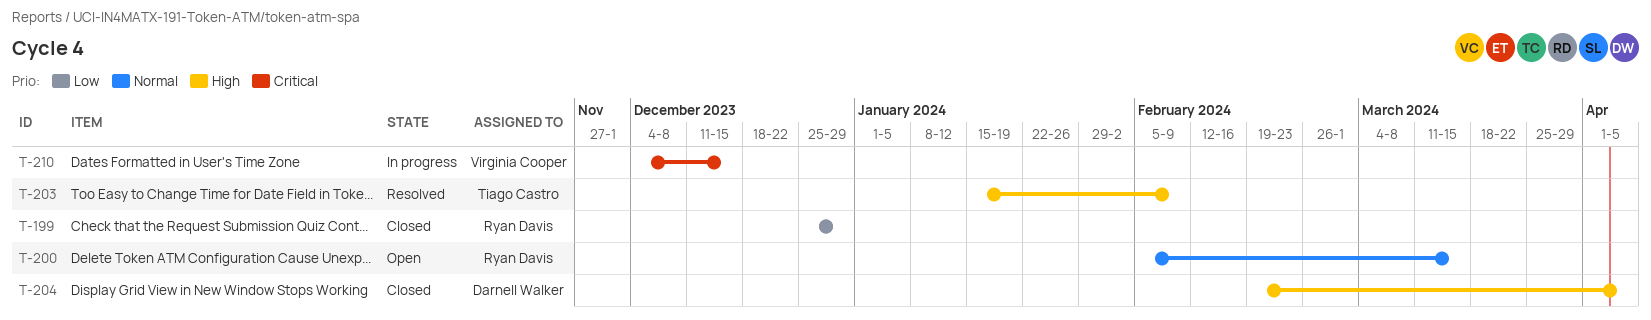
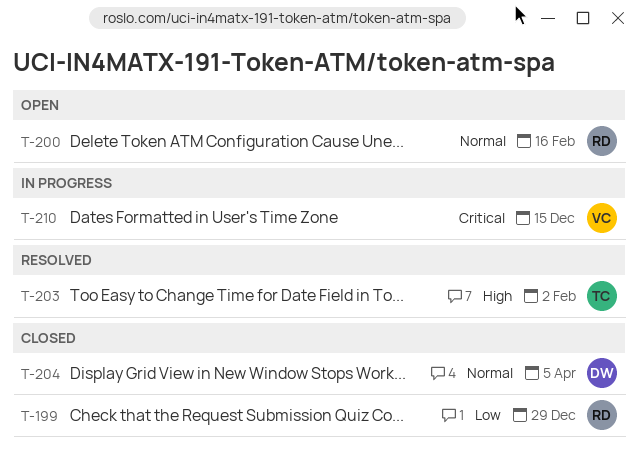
T-200, due: Mar 15 -> Feb 16
T-203, due: Feb 9 -> Feb 2
T-204, priority: High -> Normal

